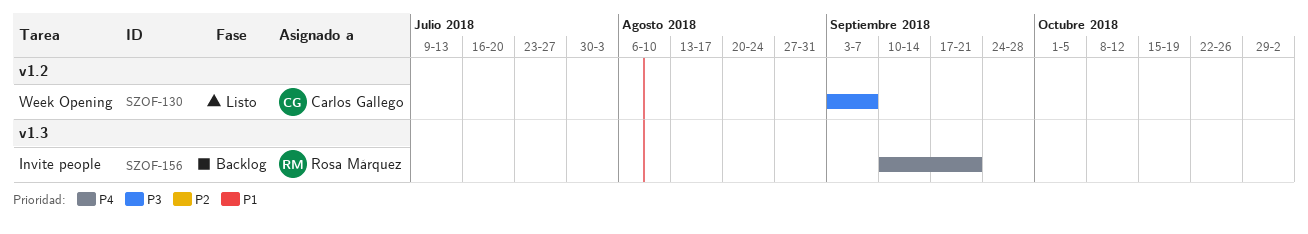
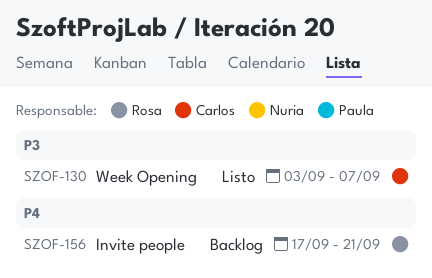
SZOF-156, start: Sep 10 -> Sep 17

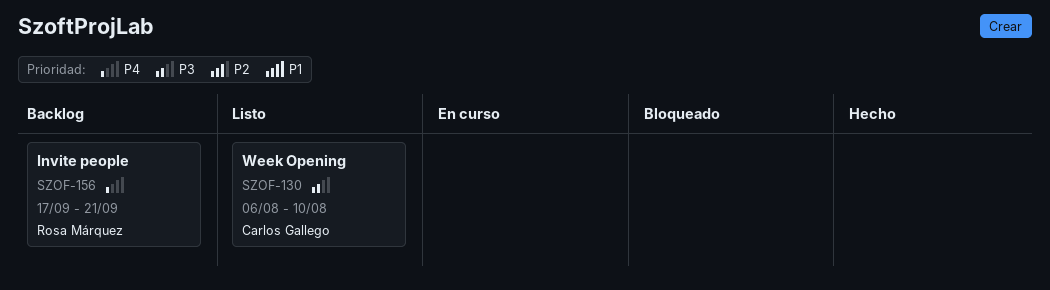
SZOF-130, start: Sep 3 -> Aug 6
SZOF-130, due: Sep 7 -> Aug 10

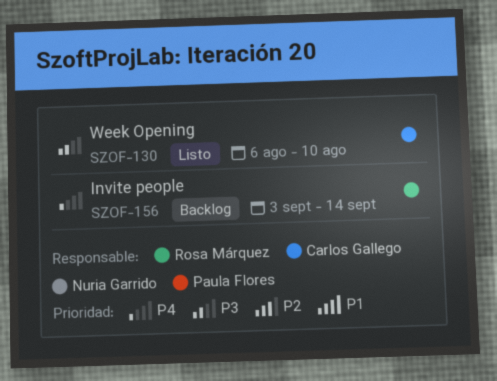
SZOF-156, start: Sep 17 -> Sep 3
SZOF-156, due: Sep 21 -> Sep 14

